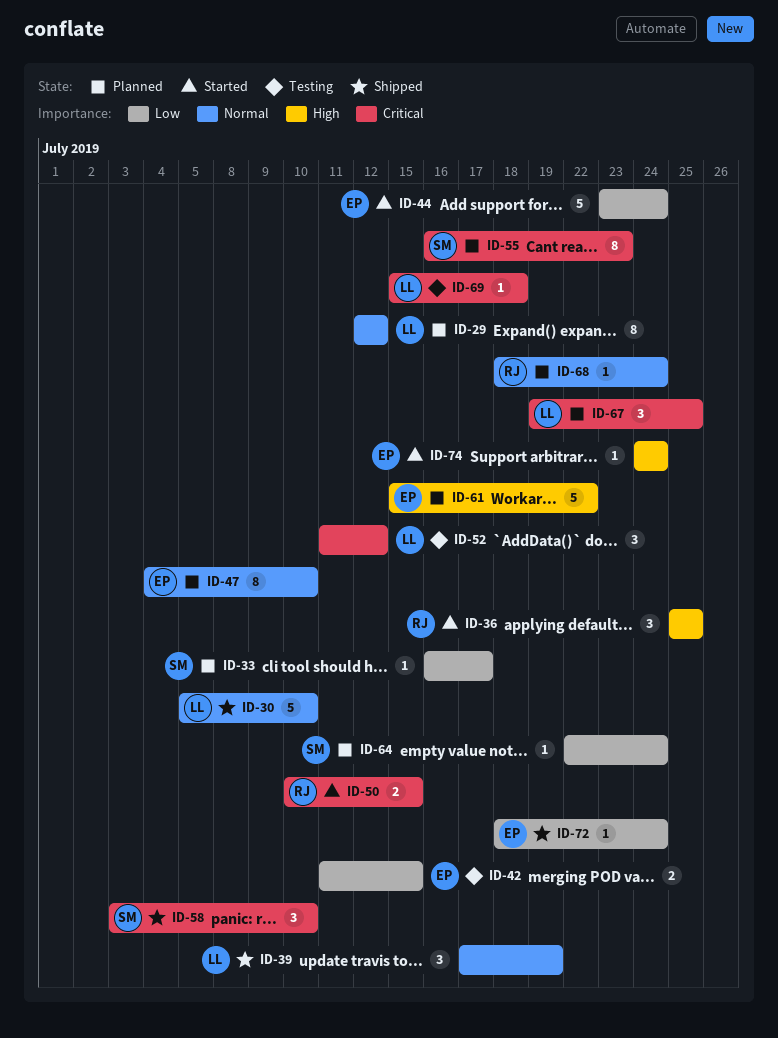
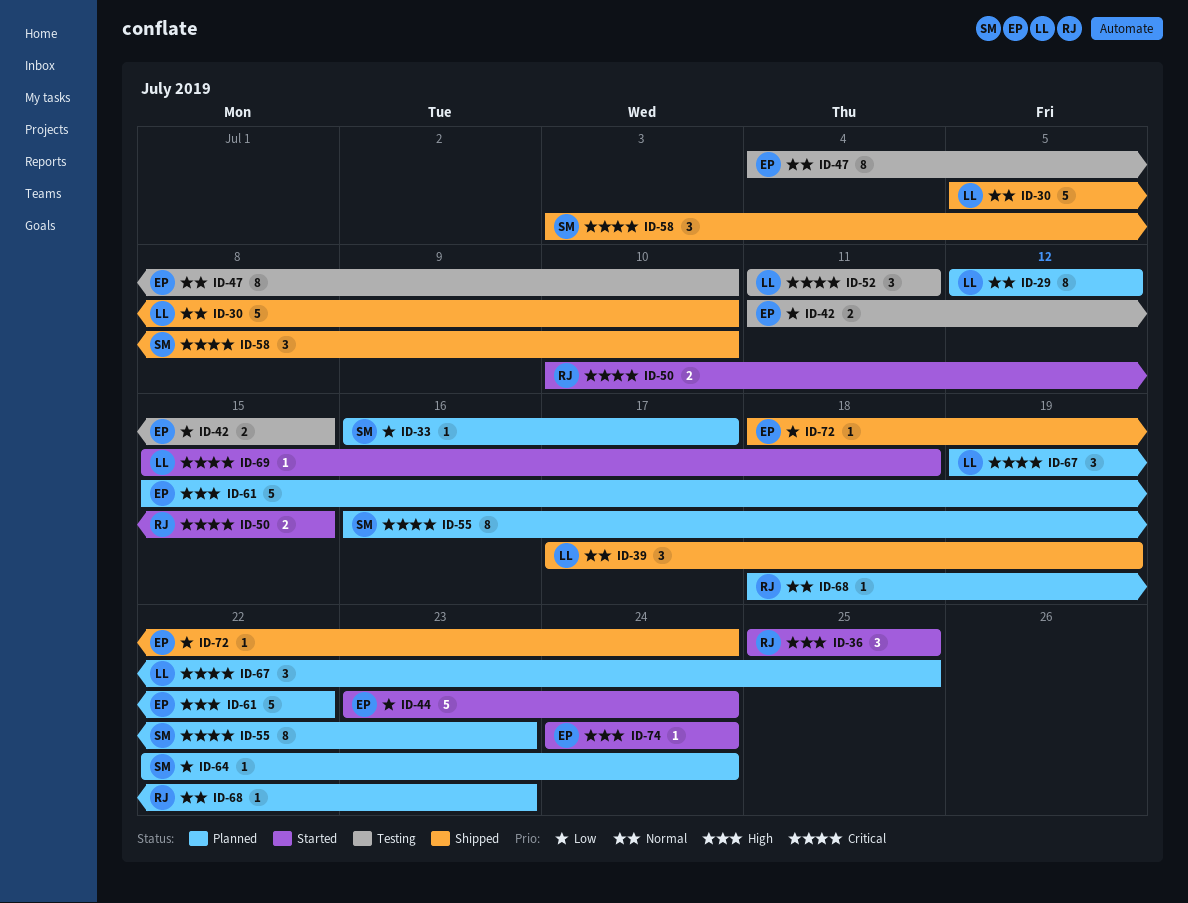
ID-47, status: Planned -> Testing
ID-52, due: Jul 12 -> Jul 11
ID-68, due: Jul 24 -> Jul 23
ID-69, status: Testing -> Started

